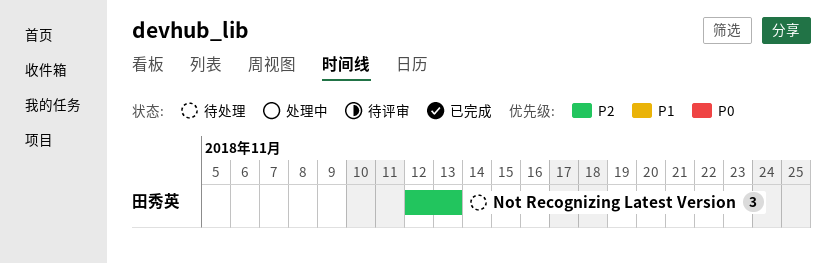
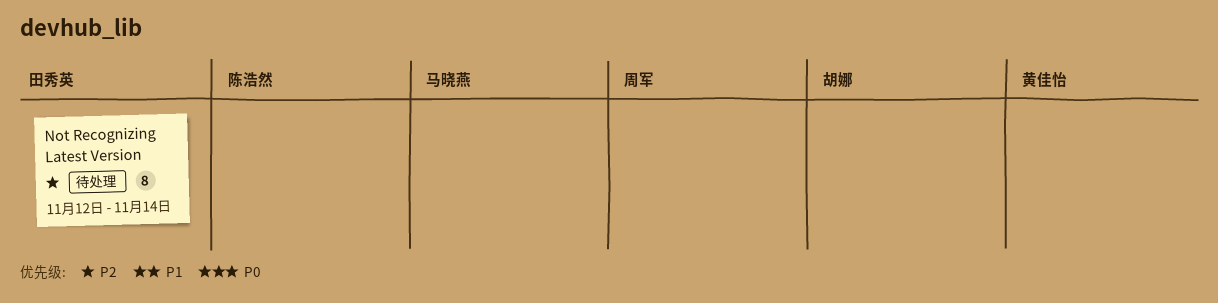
Not Recognizing Latest Version, estimate: 3 -> 8
Not Recognizing Latest Version, due: Nov 13 -> Nov 14

